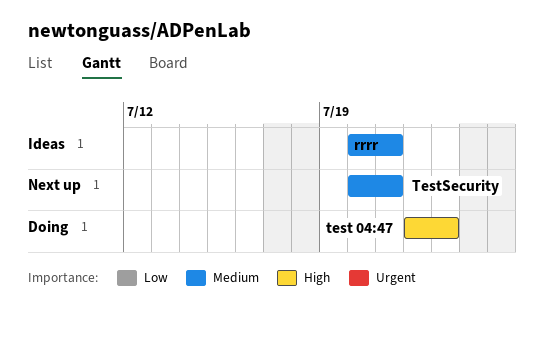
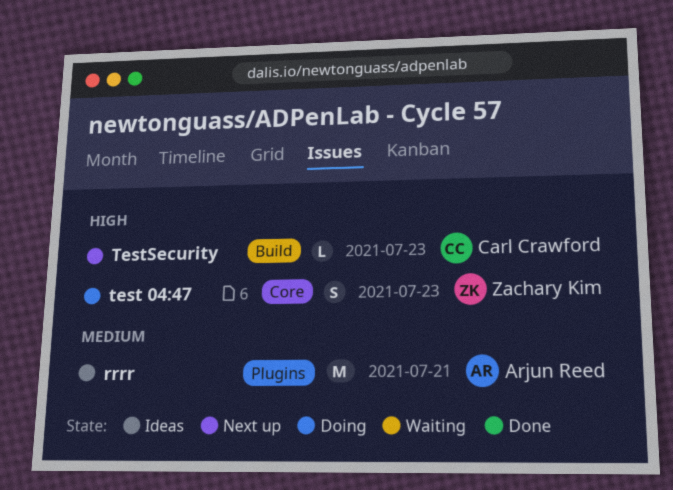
TestSecurity, priority: Medium -> High
TestSecurity, due: Jul 21 -> Jul 23

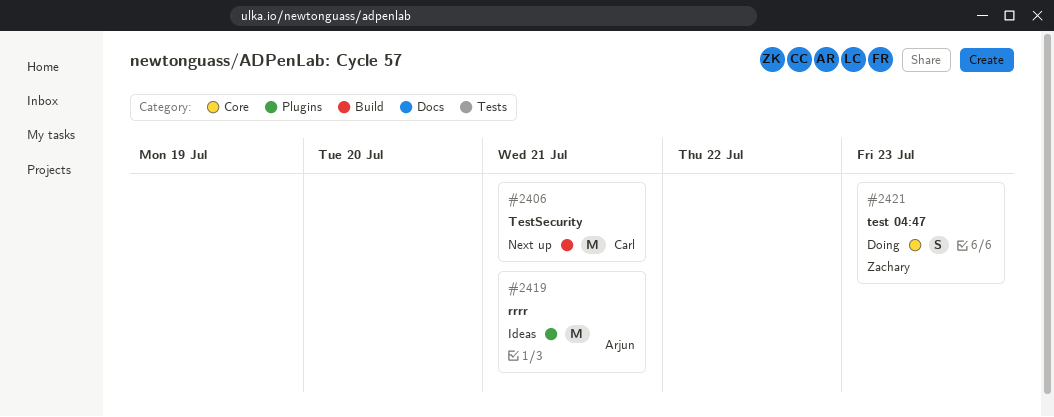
TestSecurity, estimate: L -> M
TestSecurity, due: Jul 23 -> Jul 21

